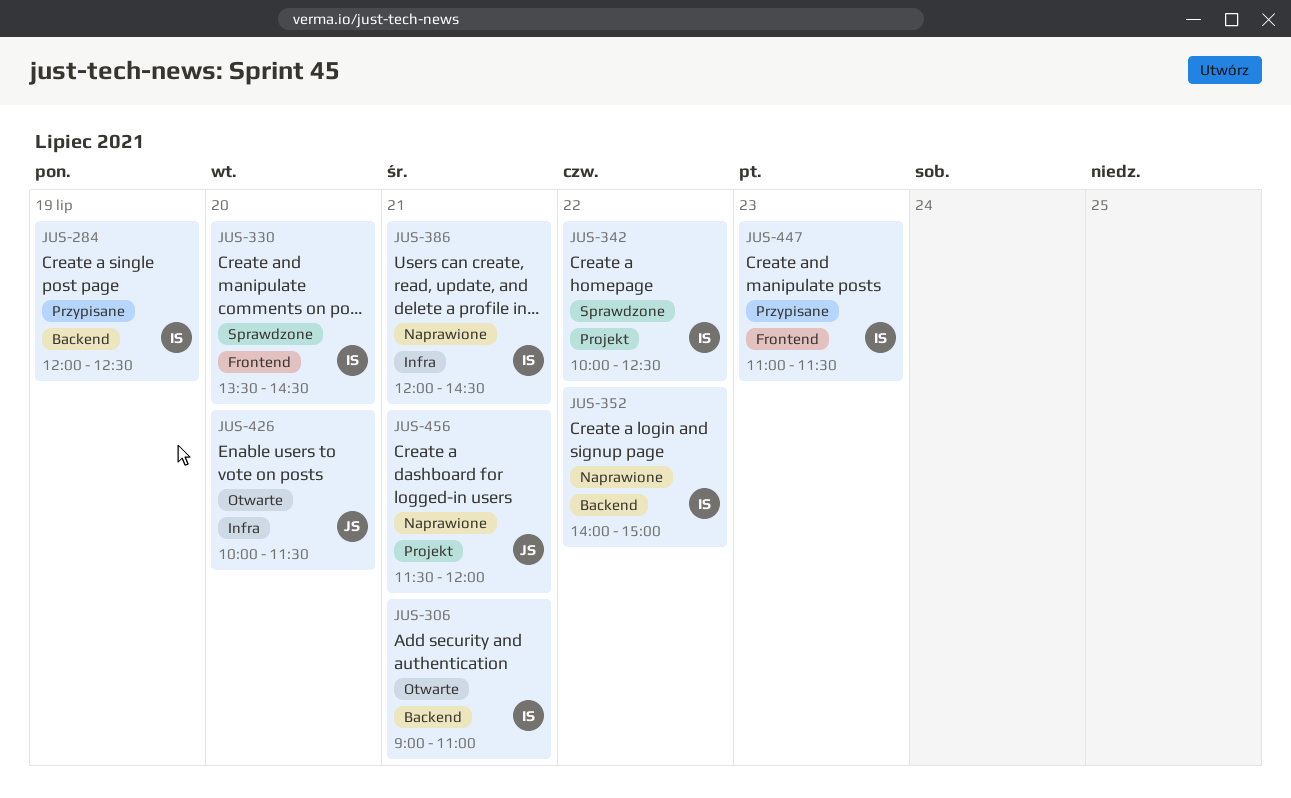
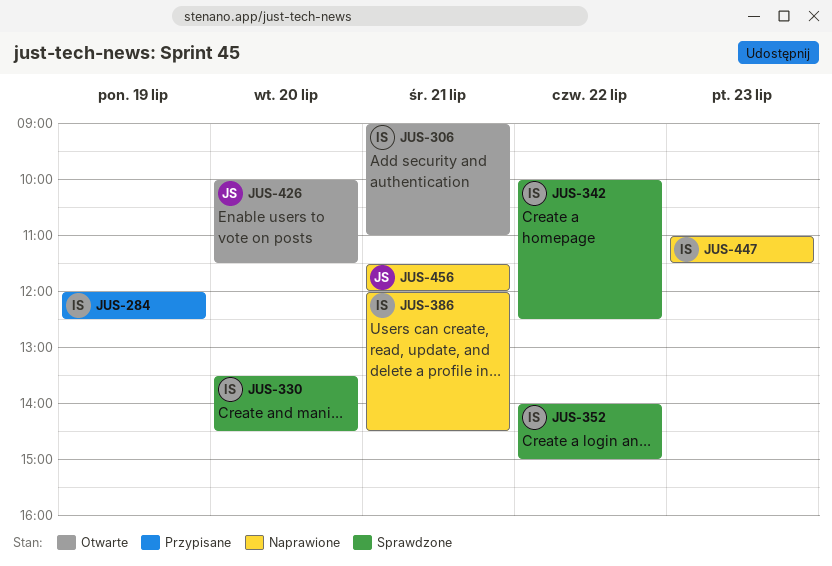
JUS-352, status: Naprawione -> Sprawdzone
JUS-447, status: Przypisane -> Naprawione

